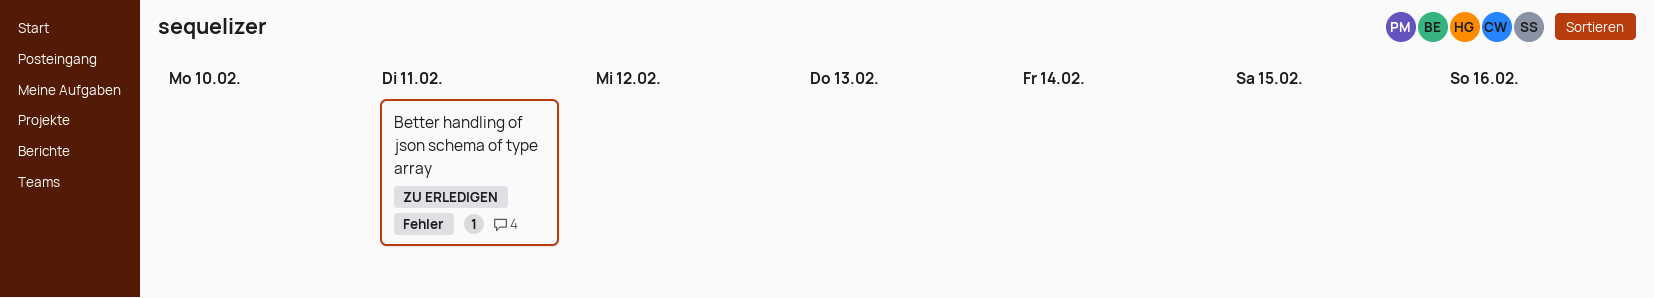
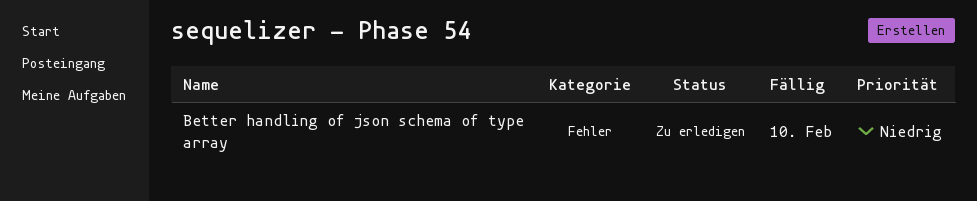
Better handling of json schema of type array, due: Feb 11 -> Feb 10

